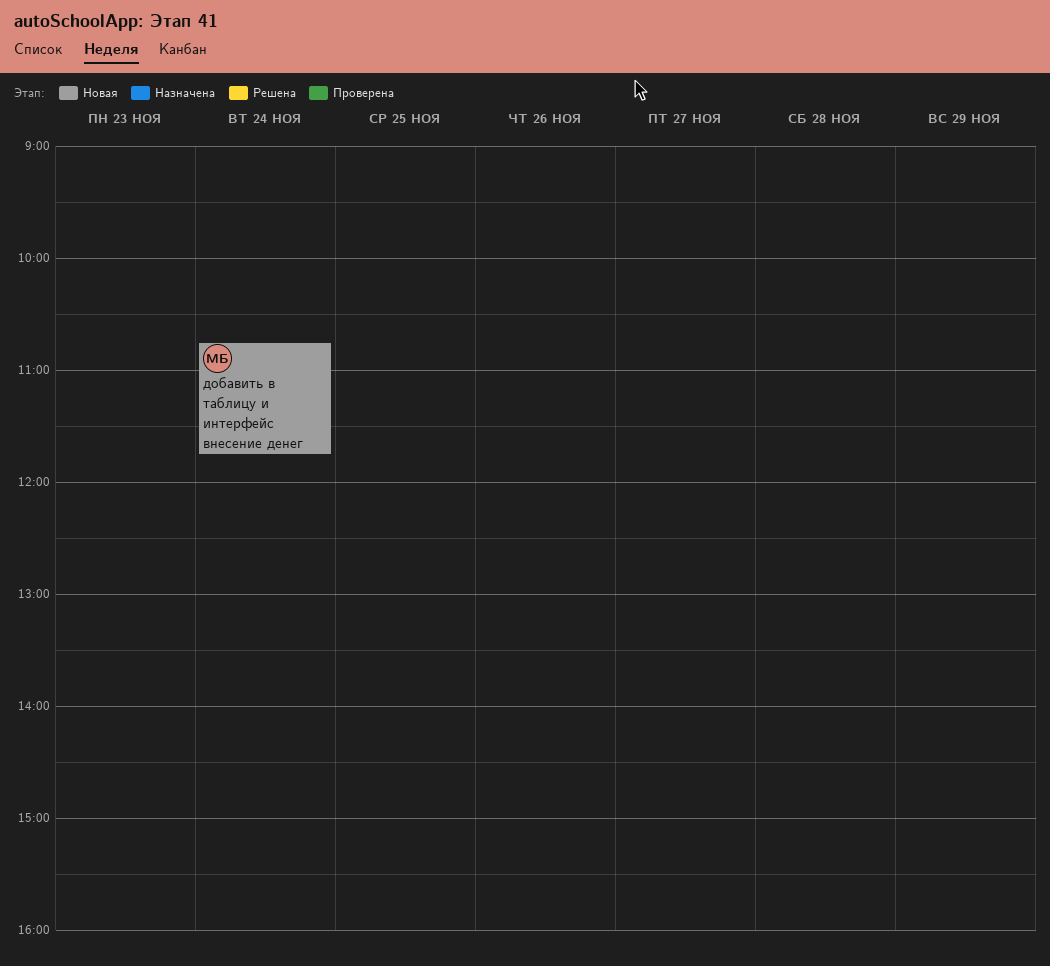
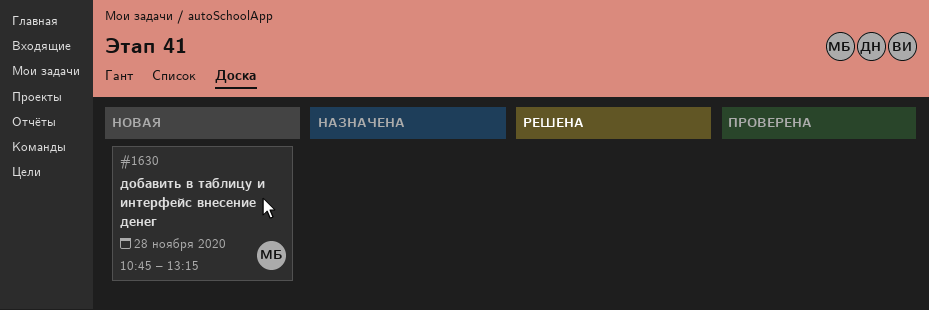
добавить в таблицу и интерфейс внесение денег, day: Nov 24 -> Nov 28
добавить в таблицу и интерфейс внесение денег, ends: 11:45 -> 13:15

